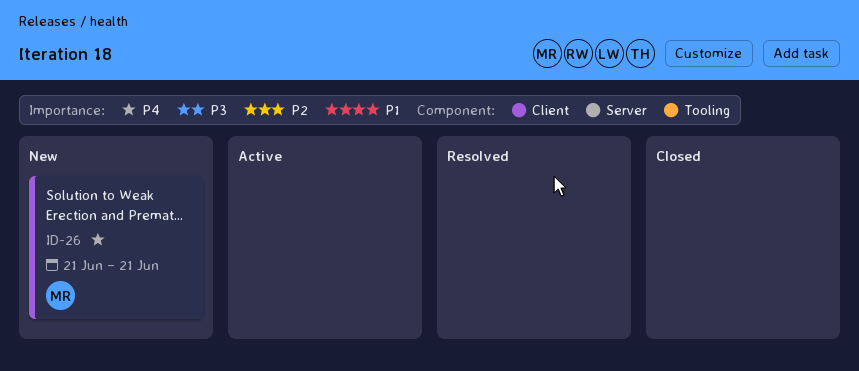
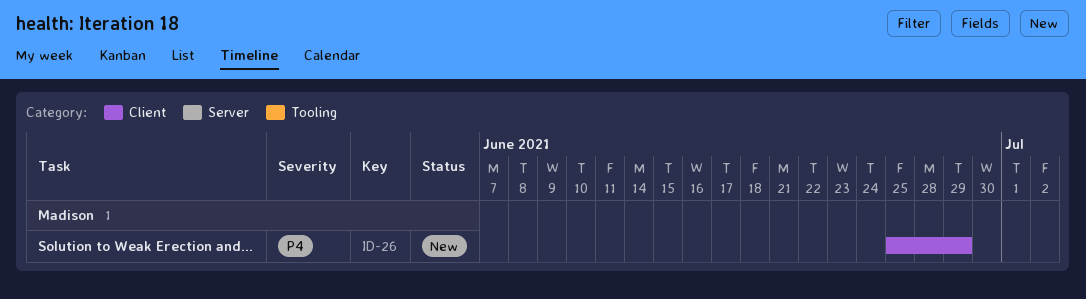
ID-26, start: Jun 21 -> Jun 25
ID-26, due: Jun 21 -> Jun 29

